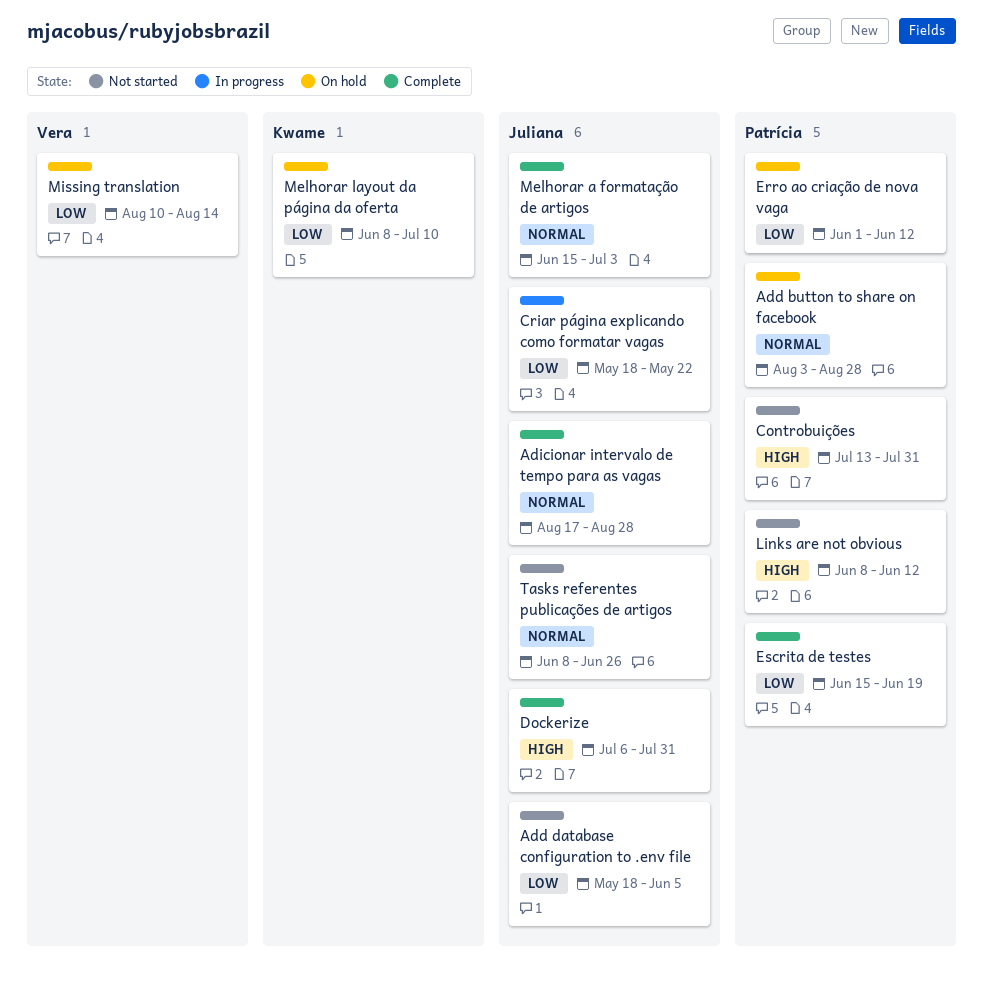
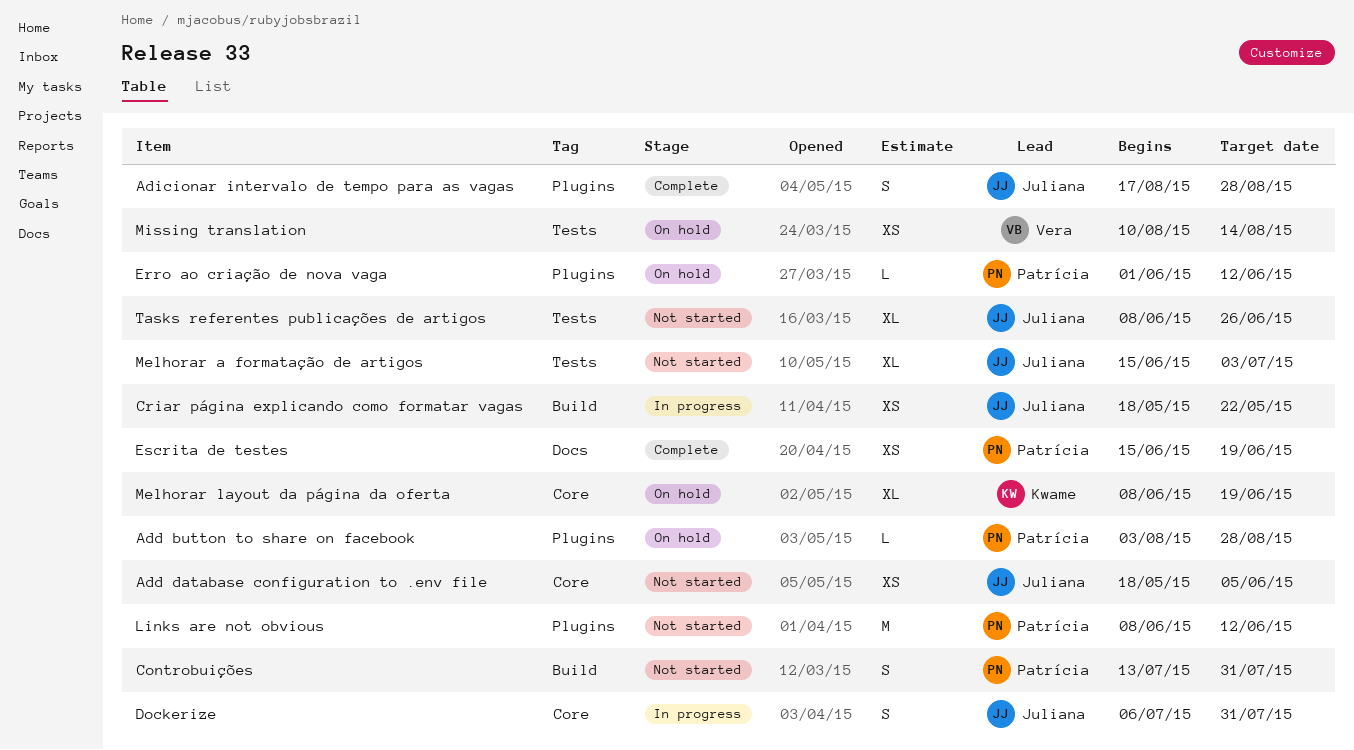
Dockerize, status: Complete -> In progress
Melhorar a formatação de artigos, status: Complete -> Not started
Melhorar layout da página da oferta, due: Jul 10 -> Jun 19

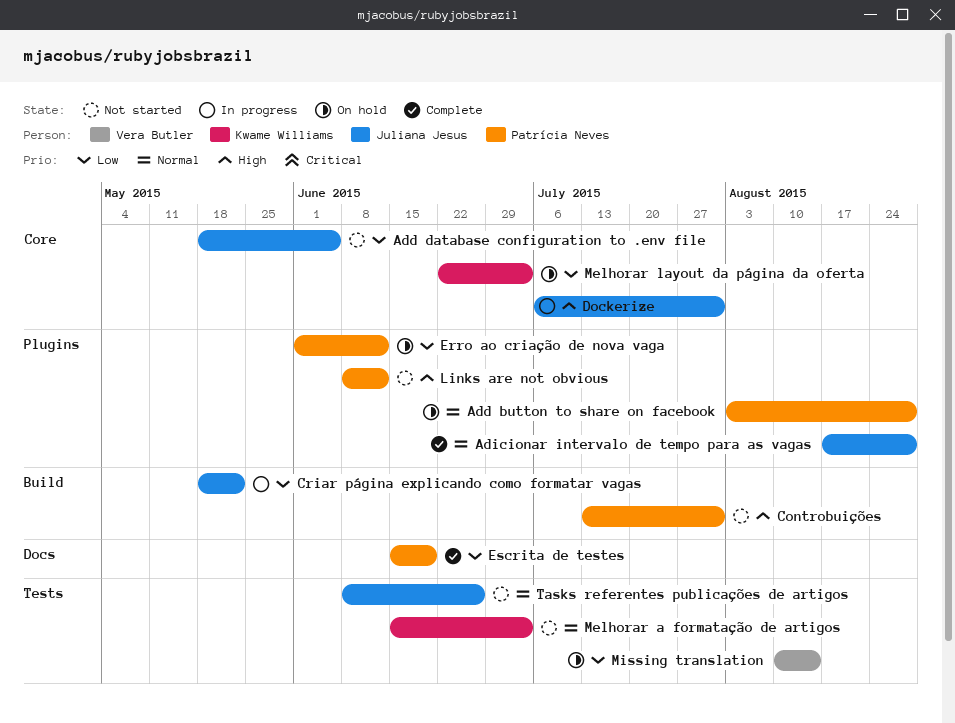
Melhorar a formatação de artigos, owner: Juliana Jesus -> Kwame Williams
Melhorar layout da página da oferta, start: Jun 8 -> Jun 22
Melhorar layout da página da oferta, due: Jun 19 -> Jul 3

